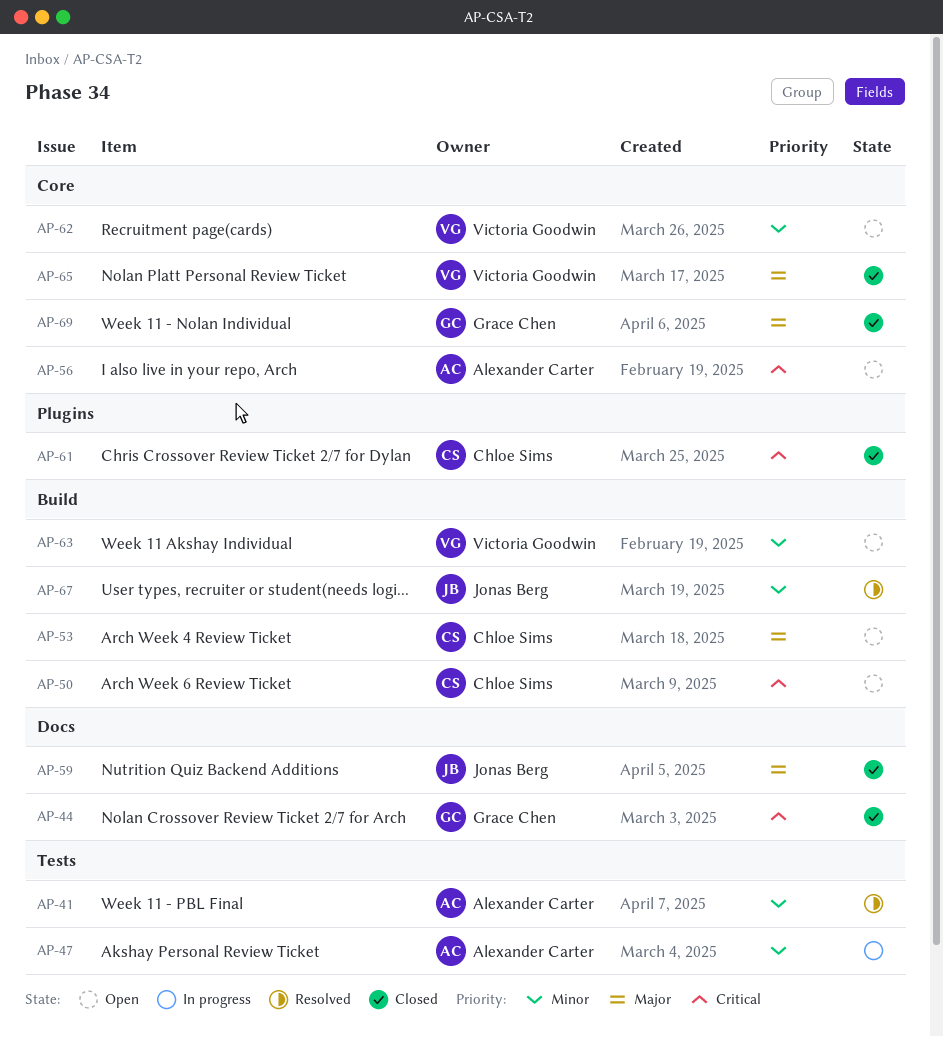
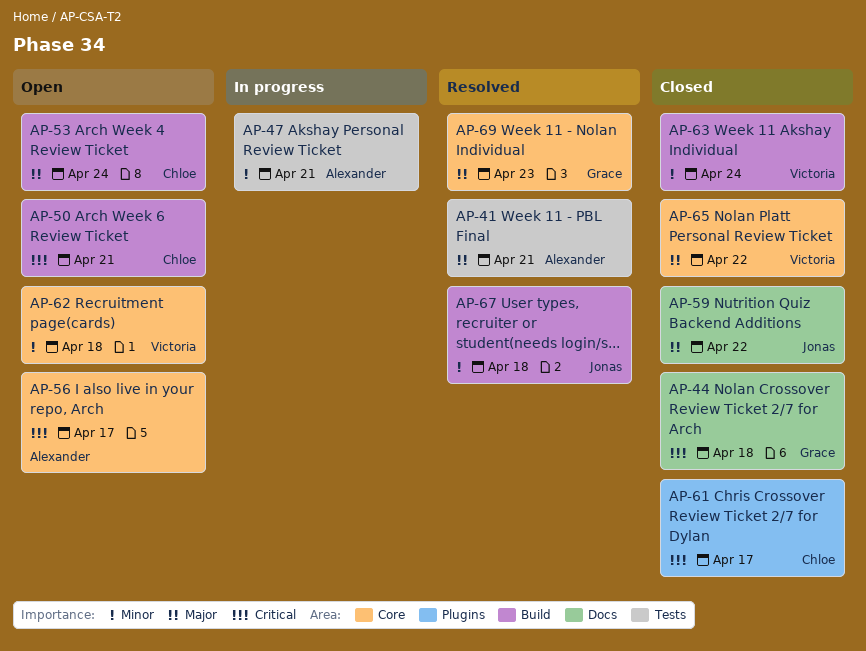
AP-41, priority: Minor -> Major
AP-63, status: Open -> Closed
AP-69, status: Closed -> Resolved

